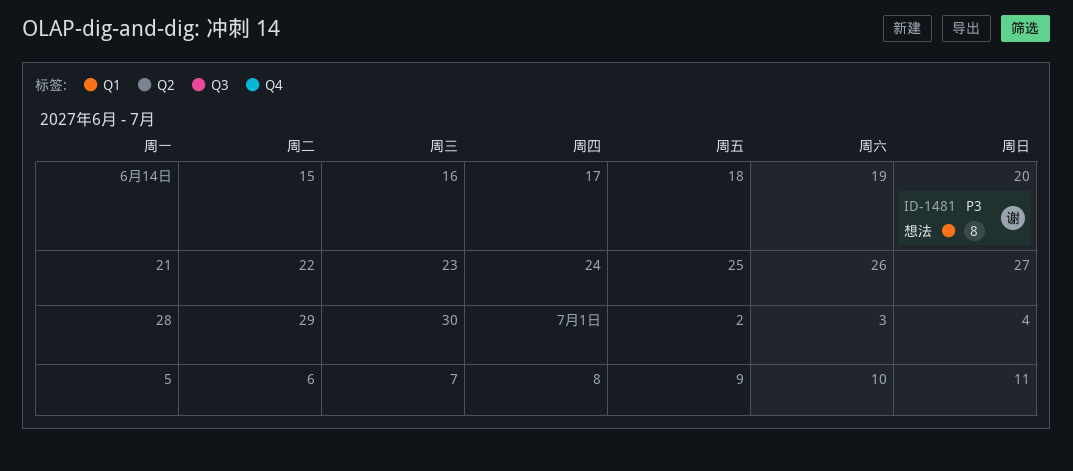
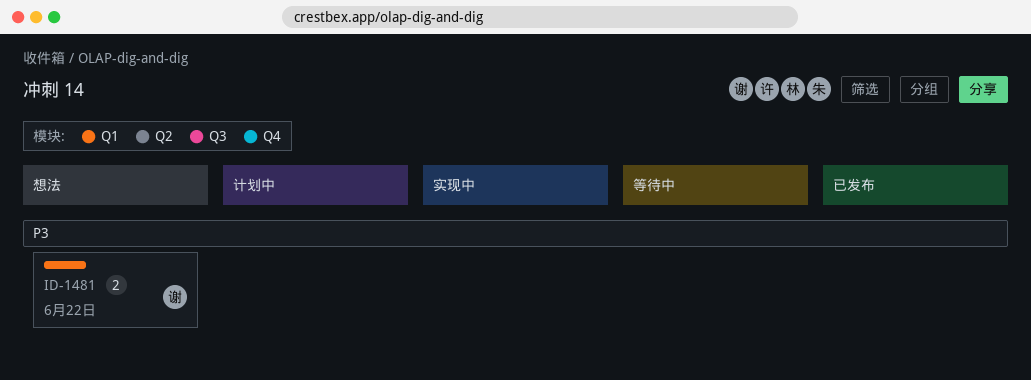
ID-1481, estimate: 8 -> 2
ID-1481, due: Jun 20 -> Jun 22

